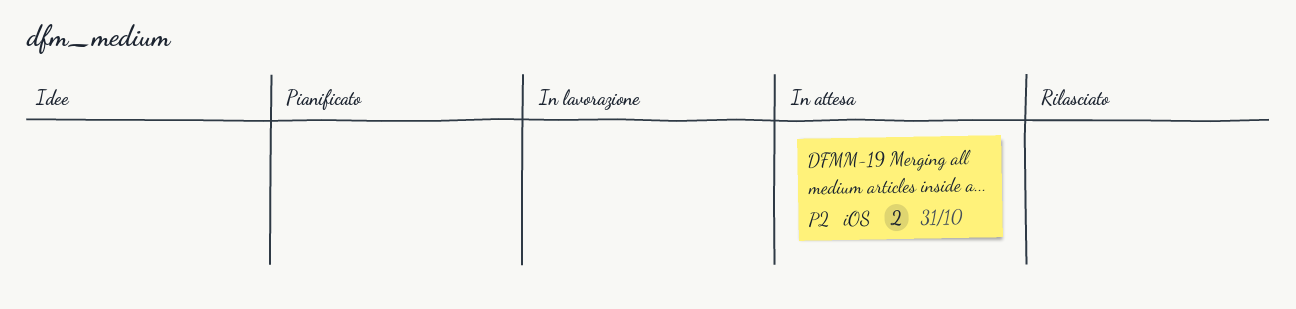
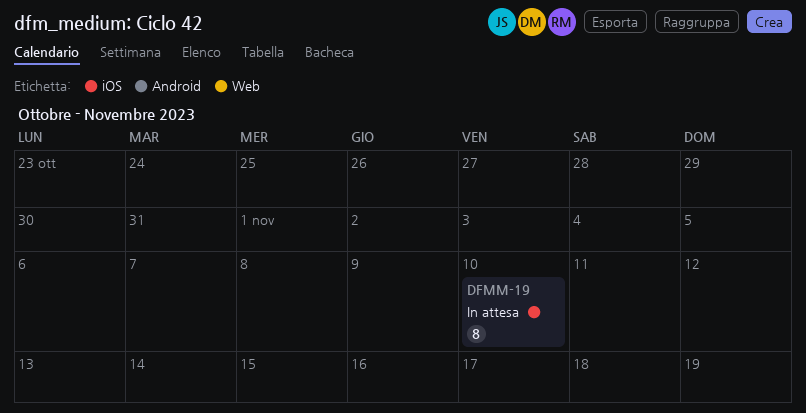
DFMM-19, estimate: 2 -> 8
DFMM-19, due: Oct 31 -> Nov 10

